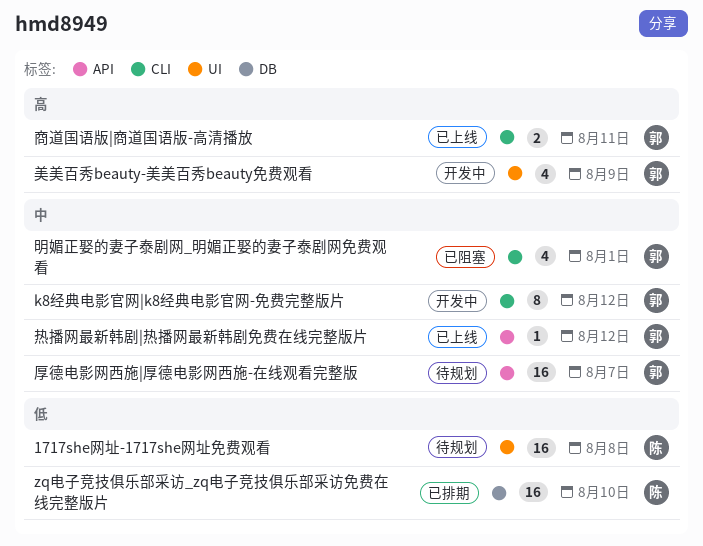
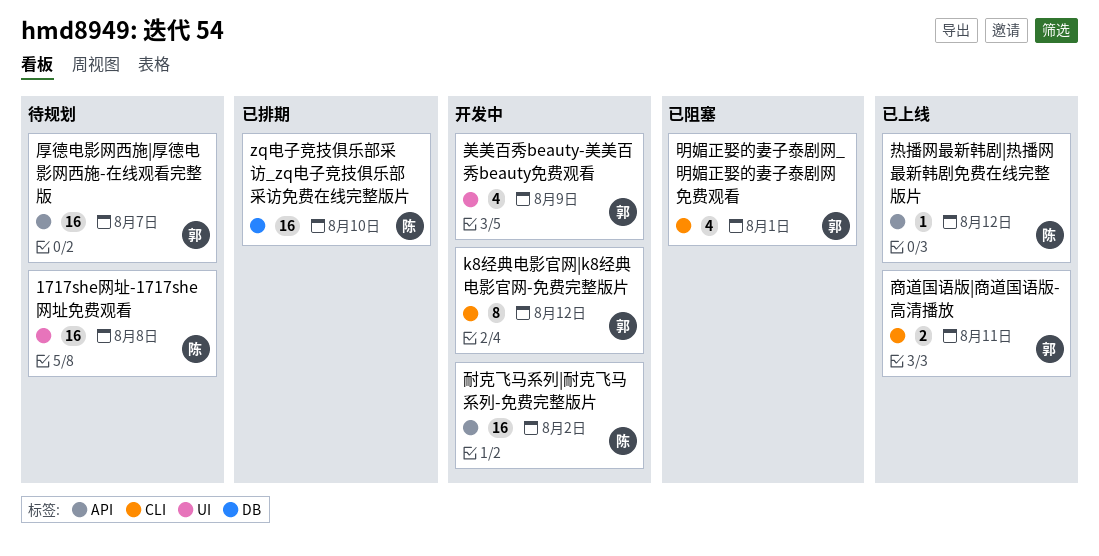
热播网最新韩剧|热播网最新韩剧免费在线完整版片, owner: 郭 -> 陈
耐克飞马系列|耐克飞马系列-免费完整版片: none -> present

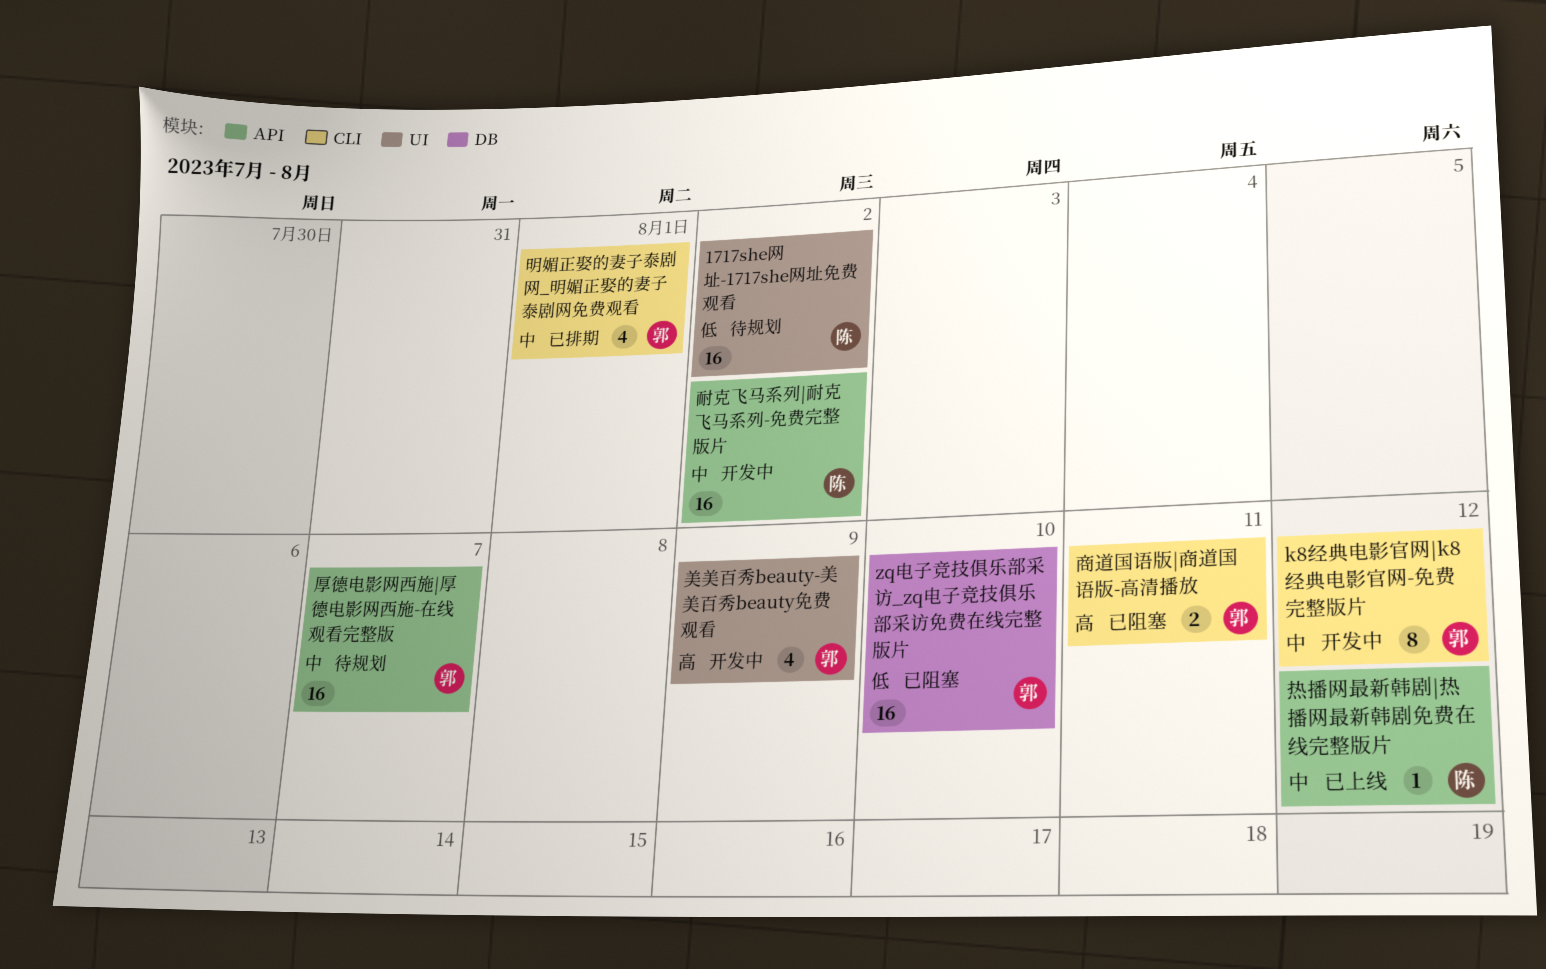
1717she网址-1717she网址免费观看, due: Aug 8 -> Aug 2
zq电子竞技俱乐部采访_zq电子竞技俱乐部采访免费在线完整版片, status: 已排期 -> 已阻塞
zq电子竞技俱乐部采访_zq电子竞技俱乐部采访免费在线完整版片, owner: 陈 -> 郭
商道国语版|商道国语版-高清播放, status: 已上线 -> 已阻塞
明媚正娶的妻子泰剧网_明媚正娶的妻子泰剧网免费观看, status: 已阻塞 -> 已排期

